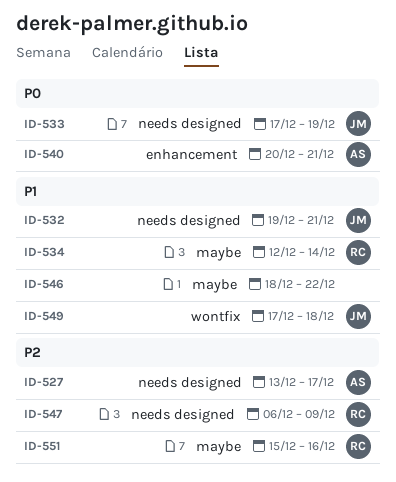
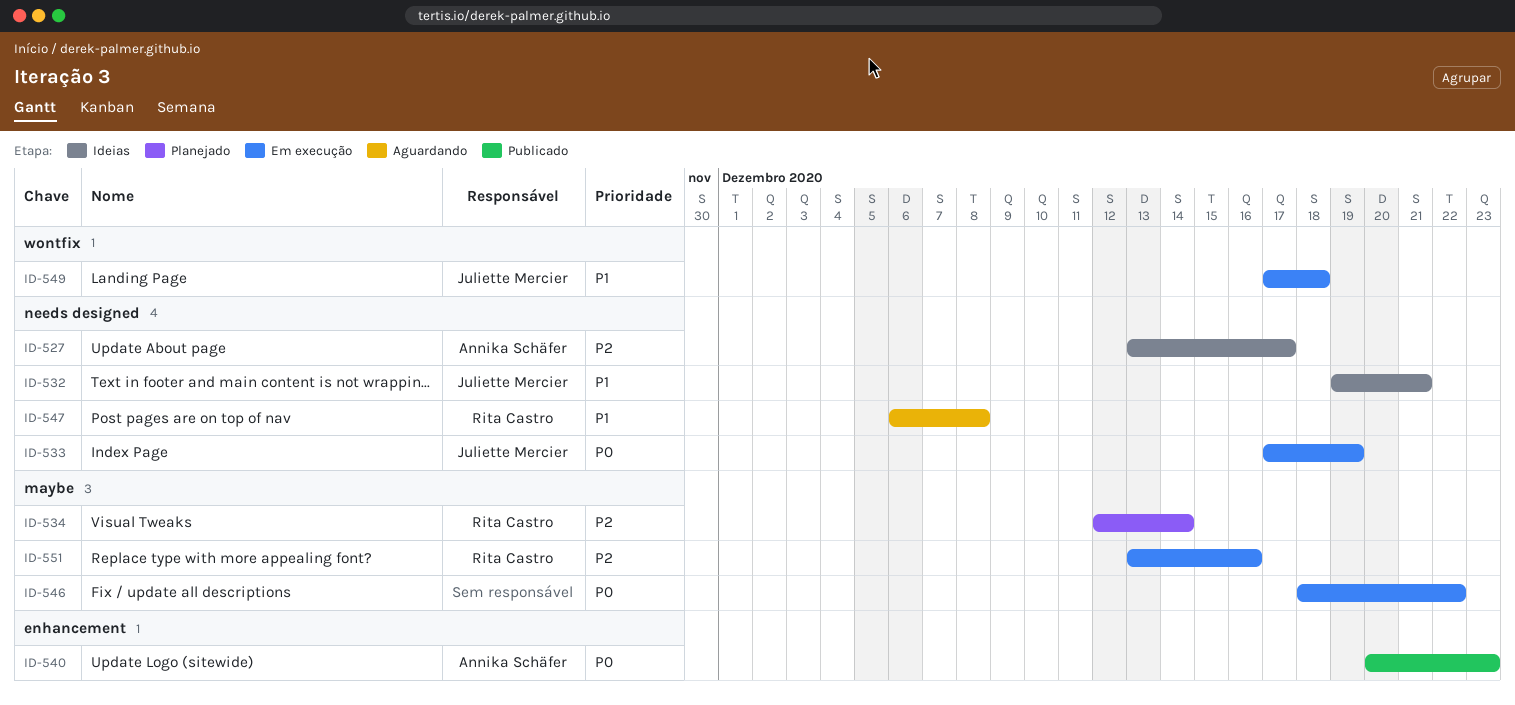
ID-534, priority: P1 -> P2
ID-540, due: Dec 21 -> Dec 23
ID-546, priority: P1 -> P0
ID-547, priority: P2 -> P1
ID-547, due: Dec 9 -> Dec 8
ID-551, start: Dec 15 -> Dec 13

